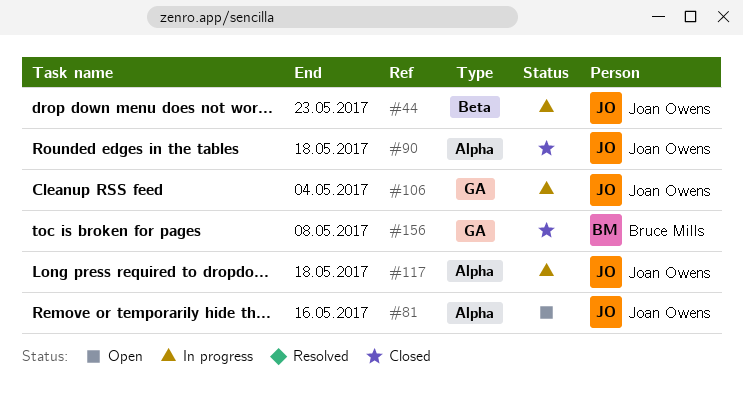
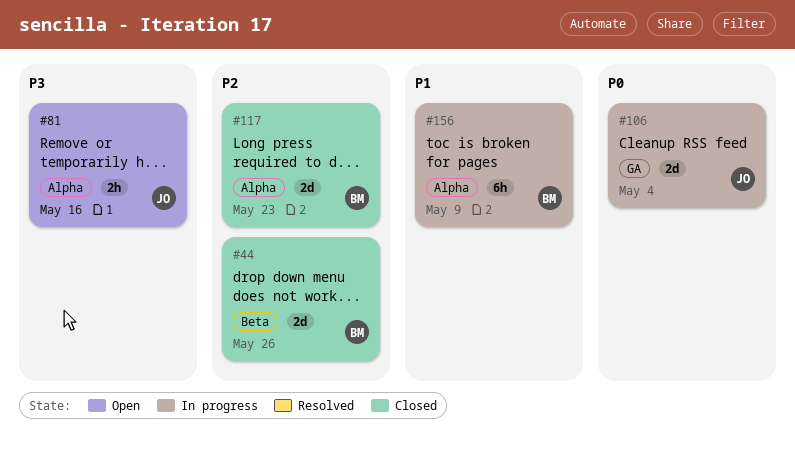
#44, status: In progress -> Closed
#44, owner: Joan Owens -> Bruce Mills
#44, due: May 23 -> May 26
#90: present -> none
#117, status: In progress -> Closed
#117, owner: Joan Owens -> Bruce Mills
#117, due: May 18 -> May 23
#156, status: Closed -> In progress
#156, label: GA -> Alpha
#156, due: May 8 -> May 9

